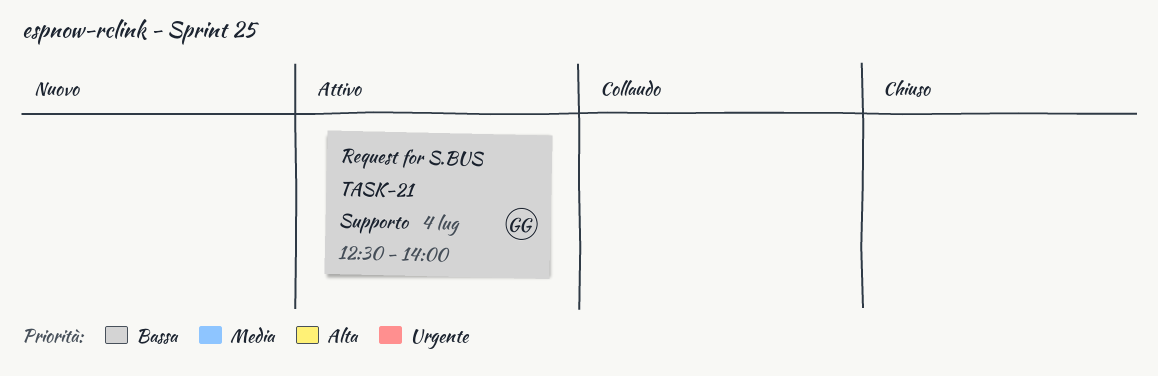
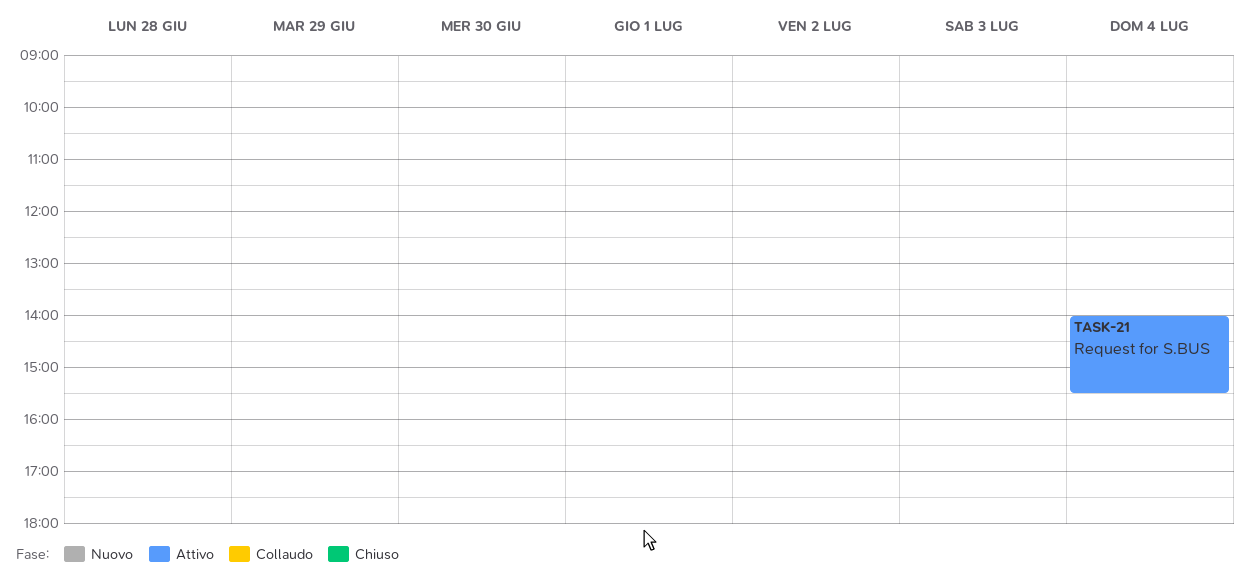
TASK-21, begins: 12:30 -> 14:00
TASK-21, ends: 14:00 -> 15:30

